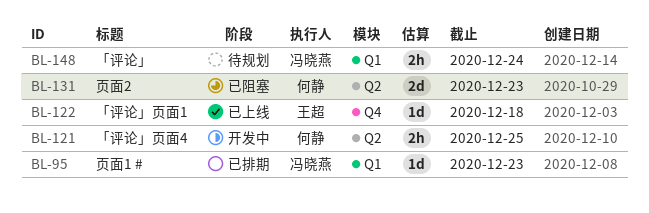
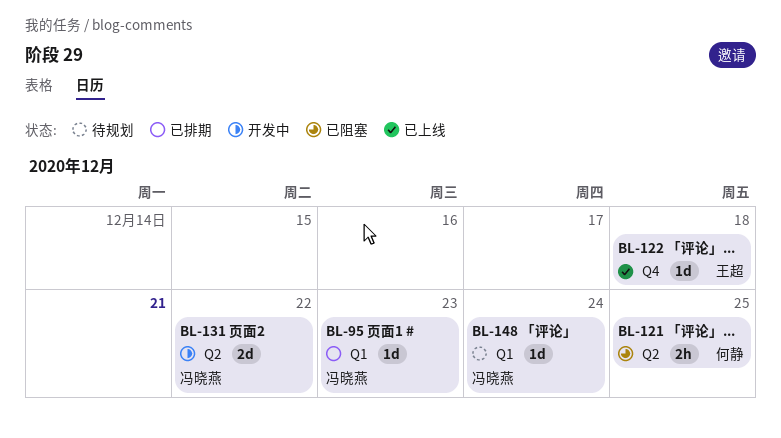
BL-121, status: 开发中 -> 已阻塞
BL-131, status: 已阻塞 -> 开发中
BL-131, owner: 何静 -> 冯晓燕
BL-131, due: Dec 23 -> Dec 22
BL-148, estimate: 2h -> 1d

